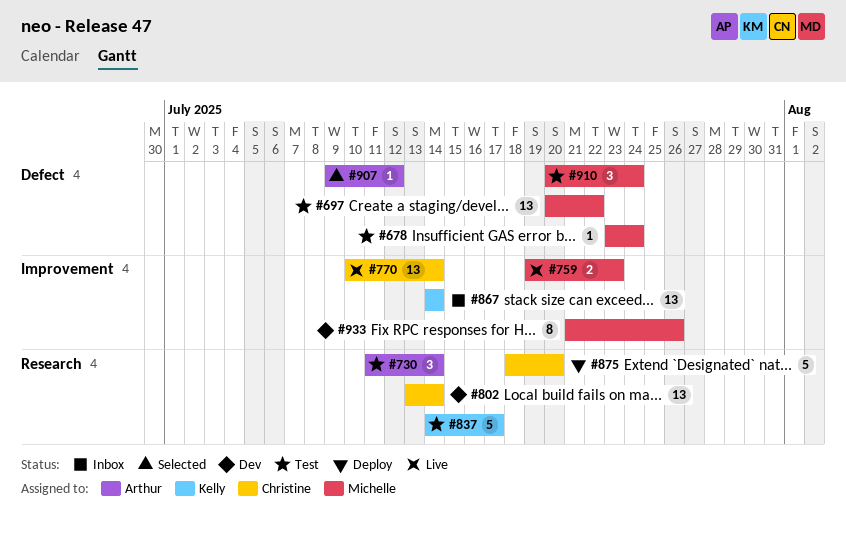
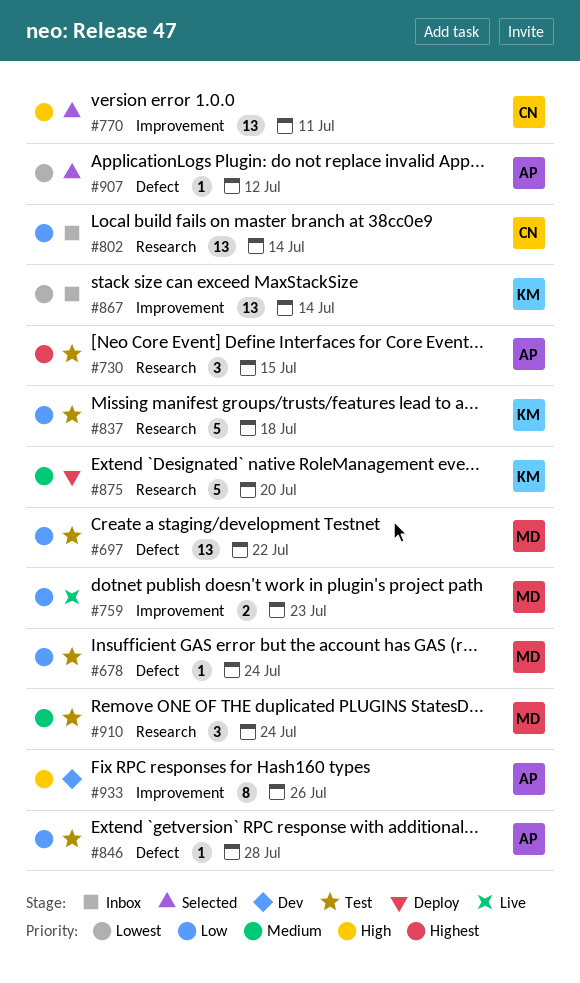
#730, due: Jul 14 -> Jul 15
#770, status: Live -> Selected
#770, due: Jul 14 -> Jul 11
#802, status: Dev -> Inbox
#837, due: Jul 17 -> Jul 18
#846: none -> present
#875, owner: Christine -> Kelly
#910, label: Defect -> Research
#933, owner: Michelle -> Arthur

